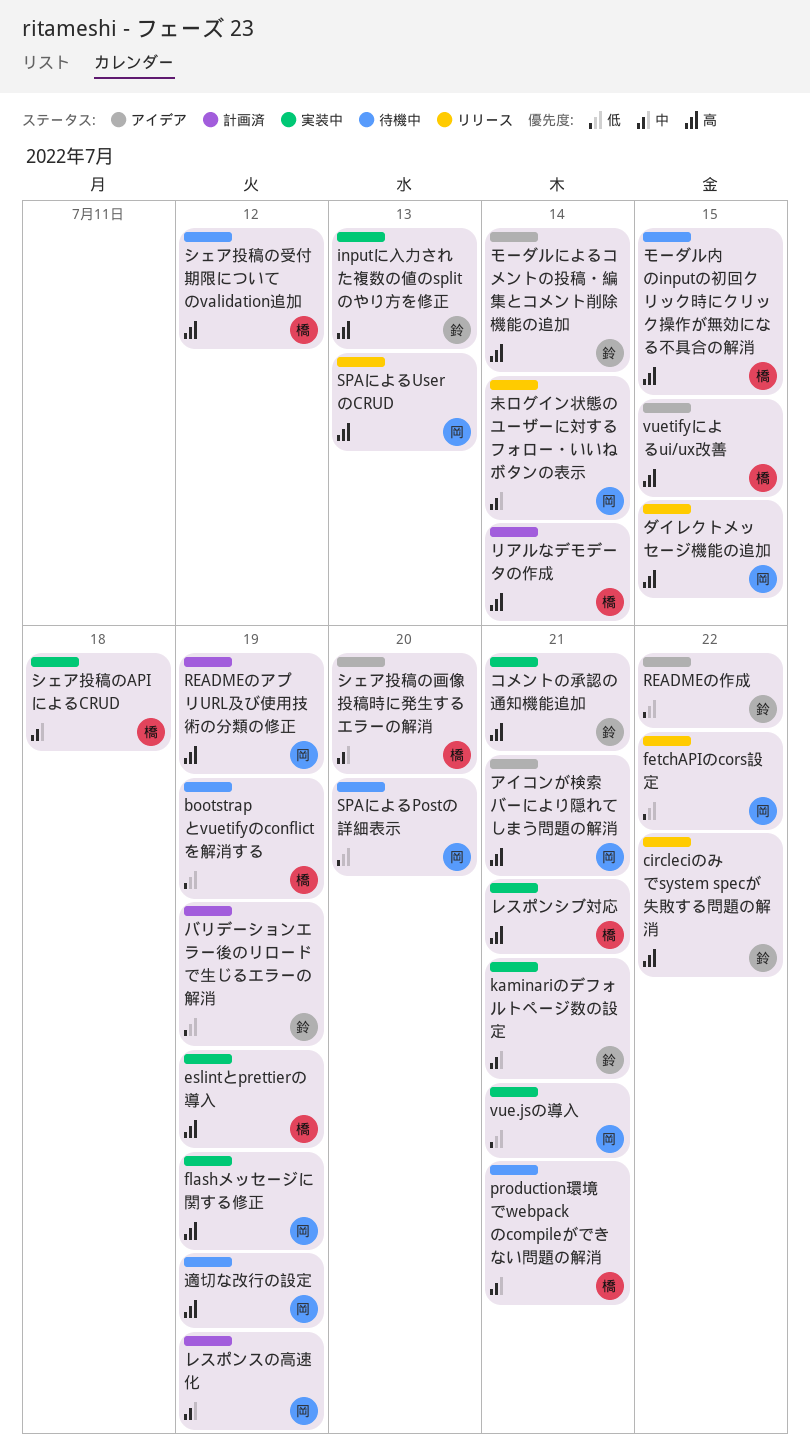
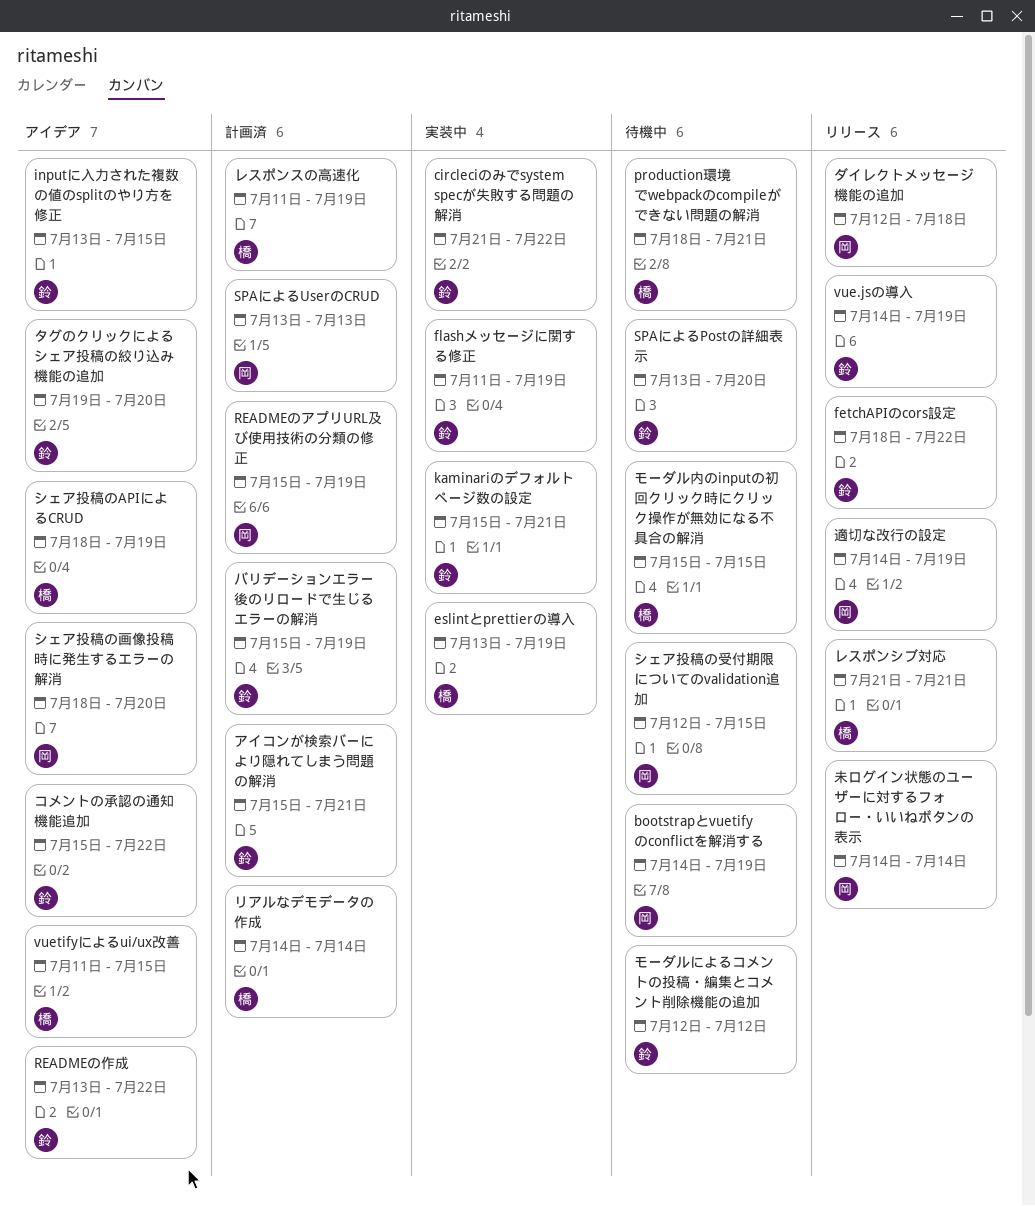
bootstrapとvuetifyのconflictを解消する, owner: 橋 -> 岡
circleciのみでsystem specが失敗する問題の解消, status: リリース -> 実装中
fetchAPIのcors設定, owner: 岡 -> 鈴
flashメッセージに関する修正, owner: 岡 -> 鈴
inputに入力された複数の値のsplitのやり方を修正, status: 実装中 -> アイデア
inputに入力された複数の値のsplitのやり方を修正, due: Jul 13 -> Jul 15
SPAによるPostの詳細表示, owner: 岡 -> 鈴
SPAによるUserのCRUD, status: リリース -> 計画済
vue.jsの導入, status: 実装中 -> リリース
vue.jsの導入, owner: 岡 -> 鈴
vue.jsの導入, due: Jul 21 -> Jul 19
アイコンが検索バーにより隠れてしまう問題の解消, status: アイデア -> 計画済
アイコンが検索バーにより隠れてしまう問題の解消, owner: 岡 -> 鈴
コメントの承認の通知機能追加, status: 実装中 -> アイデア
コメントの承認の通知機能追加, due: Jul 21 -> Jul 22
シェア投稿のAPIによるCRUD, status: 実装中 -> アイデア
シェア投稿のAPIによるCRUD, due: Jul 18 -> Jul 19
シェア投稿の受付期限についてのvalidation追加, owner: 橋 -> 岡
シェア投稿の受付期限についてのvalidation追加, due: Jul 12 -> Jul 15
シェア投稿の画像投稿時に発生するエラーの解消, owner: 橋 -> 岡
タグのクリックによるシェア投稿の絞り込み機能の追加: none -> present
ダイレクトメッセージ機能の追加, due: Jul 15 -> Jul 18
モーダルによるコメントの投稿・編集とコメント削除機能の追加, status: アイデア -> 待機中
モーダルによるコメントの投稿・編集とコメント削除機能の追加, due: Jul 14 -> Jul 12
レスポンシブ対応, status: 実装中 -> リリース
レスポンスの高速化, owner: 岡 -> 橋
適切な改行の設定, status: 待機中 -> リリース

